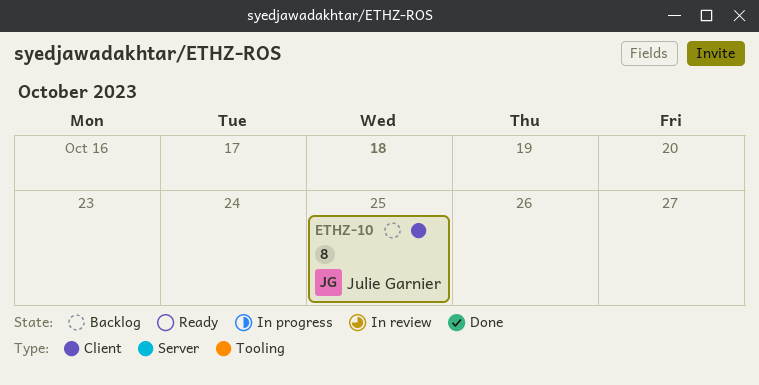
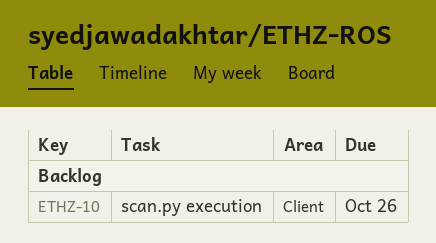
ETHZ-10, due: Oct 25 -> Oct 26

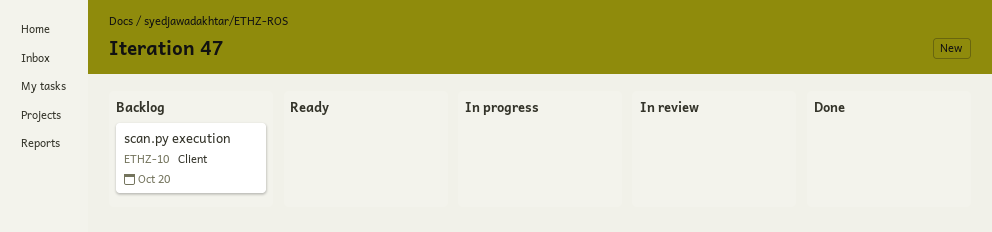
ETHZ-10, due: Oct 26 -> Oct 20

